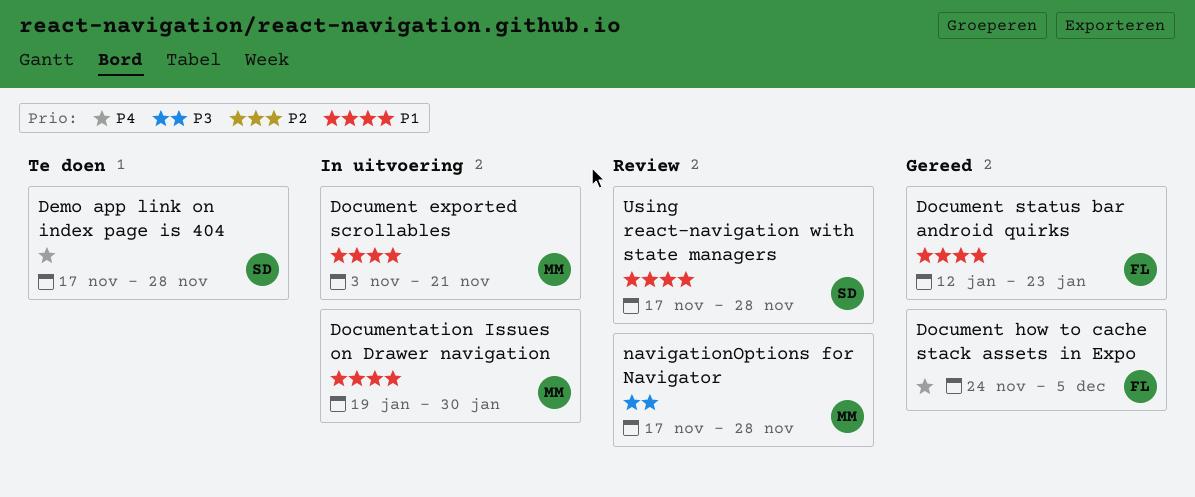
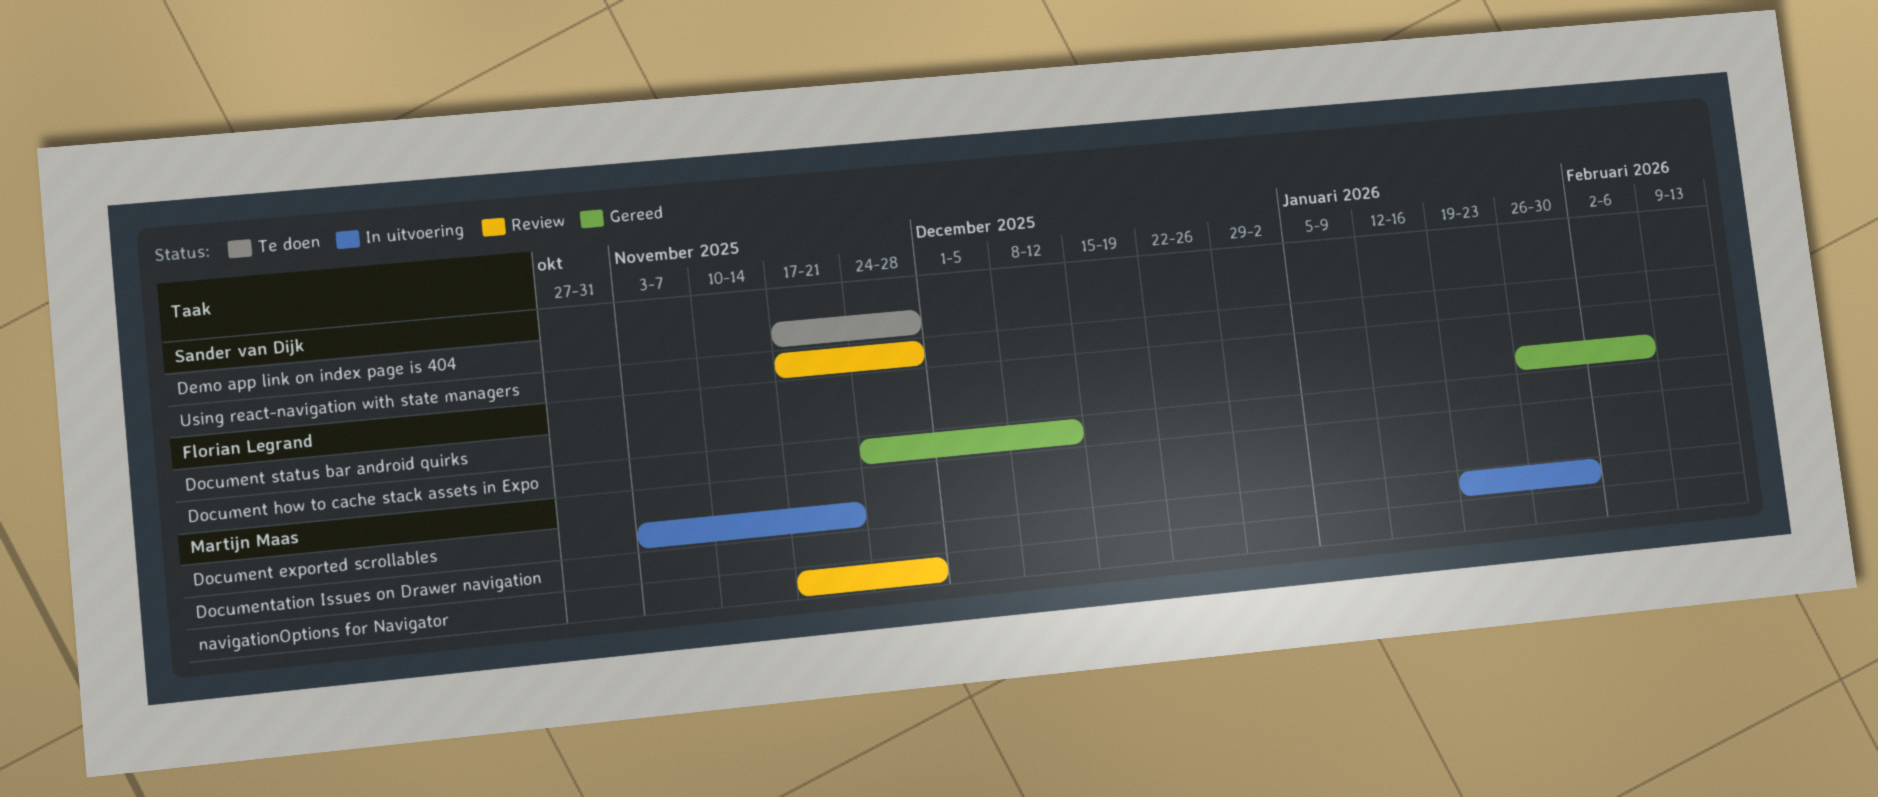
Document how to cache stack assets in Expo, due: Dec 5 -> Dec 12
Document status bar android quirks, start: Jan 12 -> Jan 26
Document status bar android quirks, due: Jan 23 -> Feb 6

